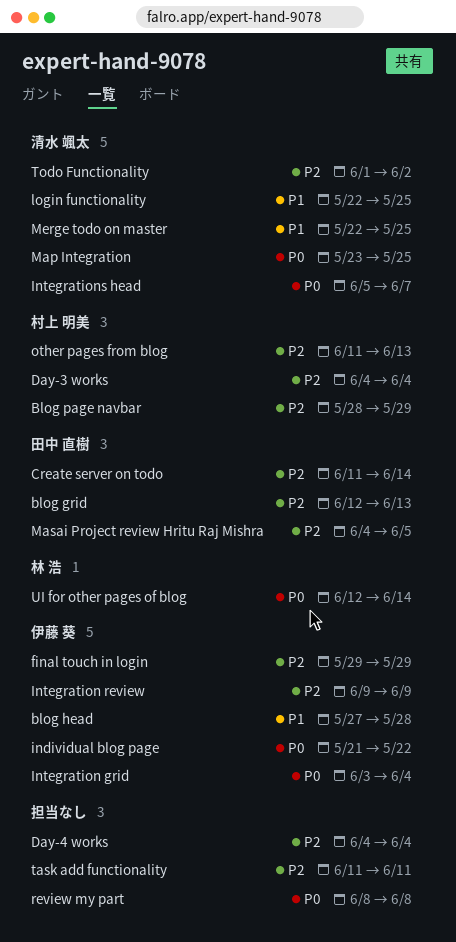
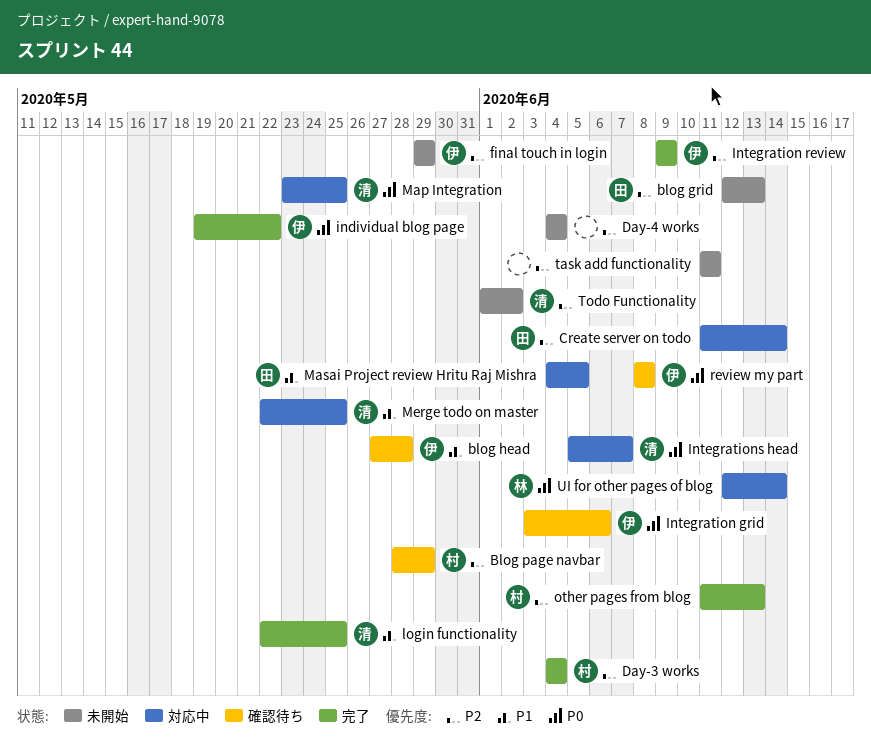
individual blog page, start: May 21 -> May 19
Integration grid, due: Jun 4 -> Jun 6
Masai Project review Hritu Raj Mishra, priority: P2 -> P1
review my part, owner: none -> 伊藤 葵

